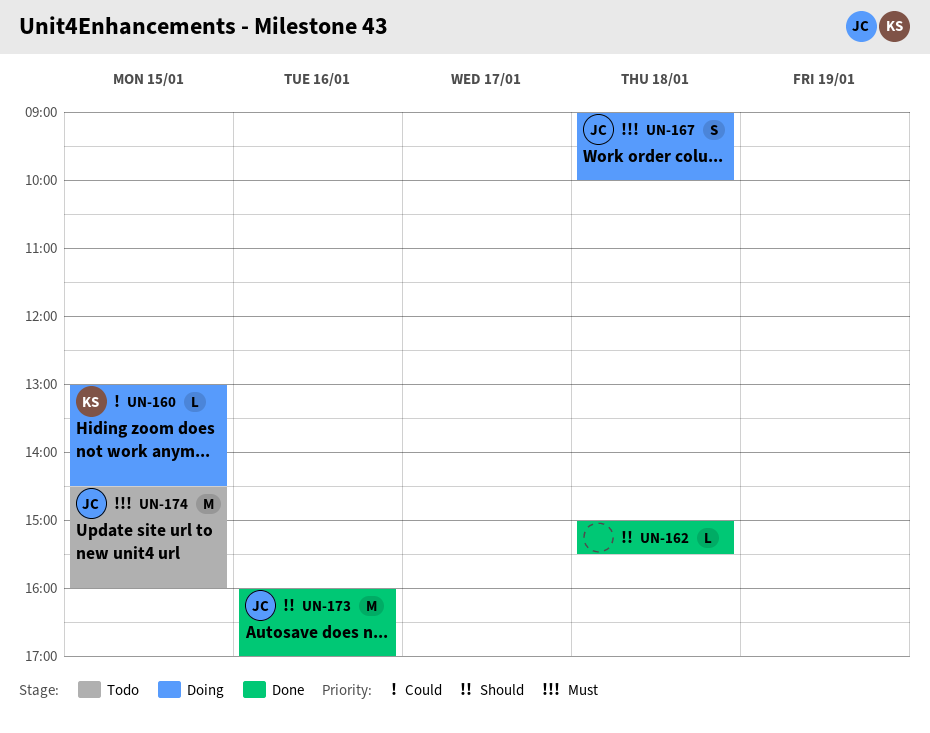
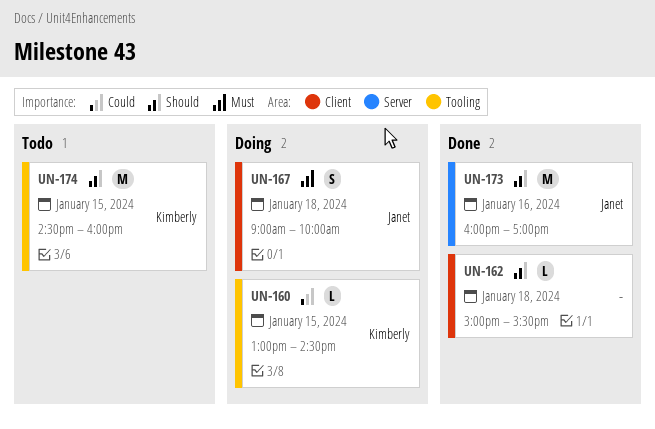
UN-174, owner: Janet -> Kimberly
UN-174, priority: Must -> Should

